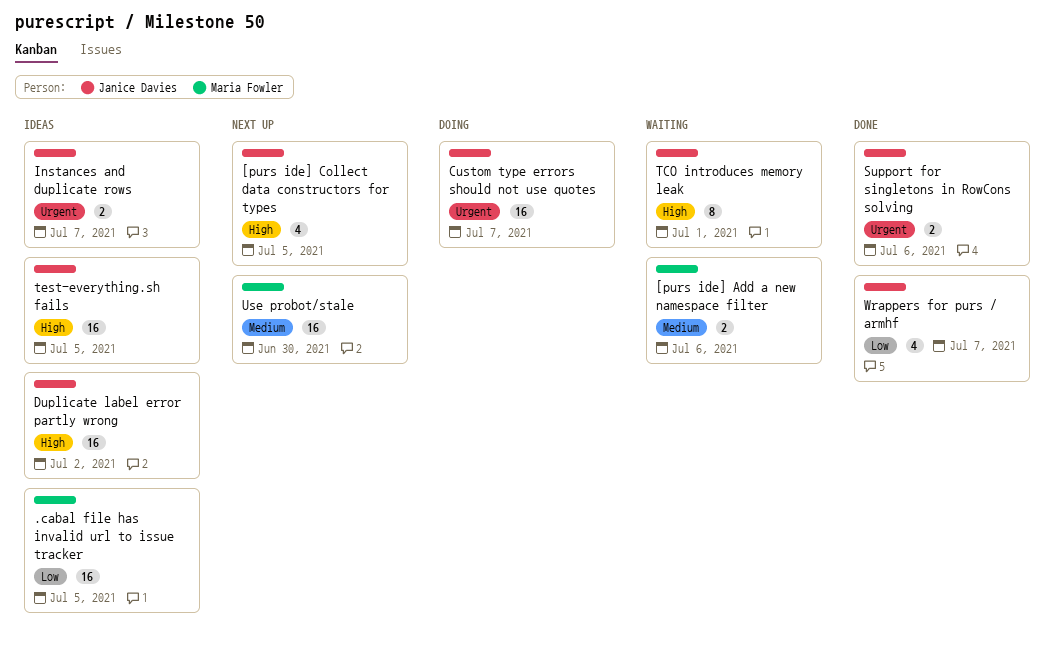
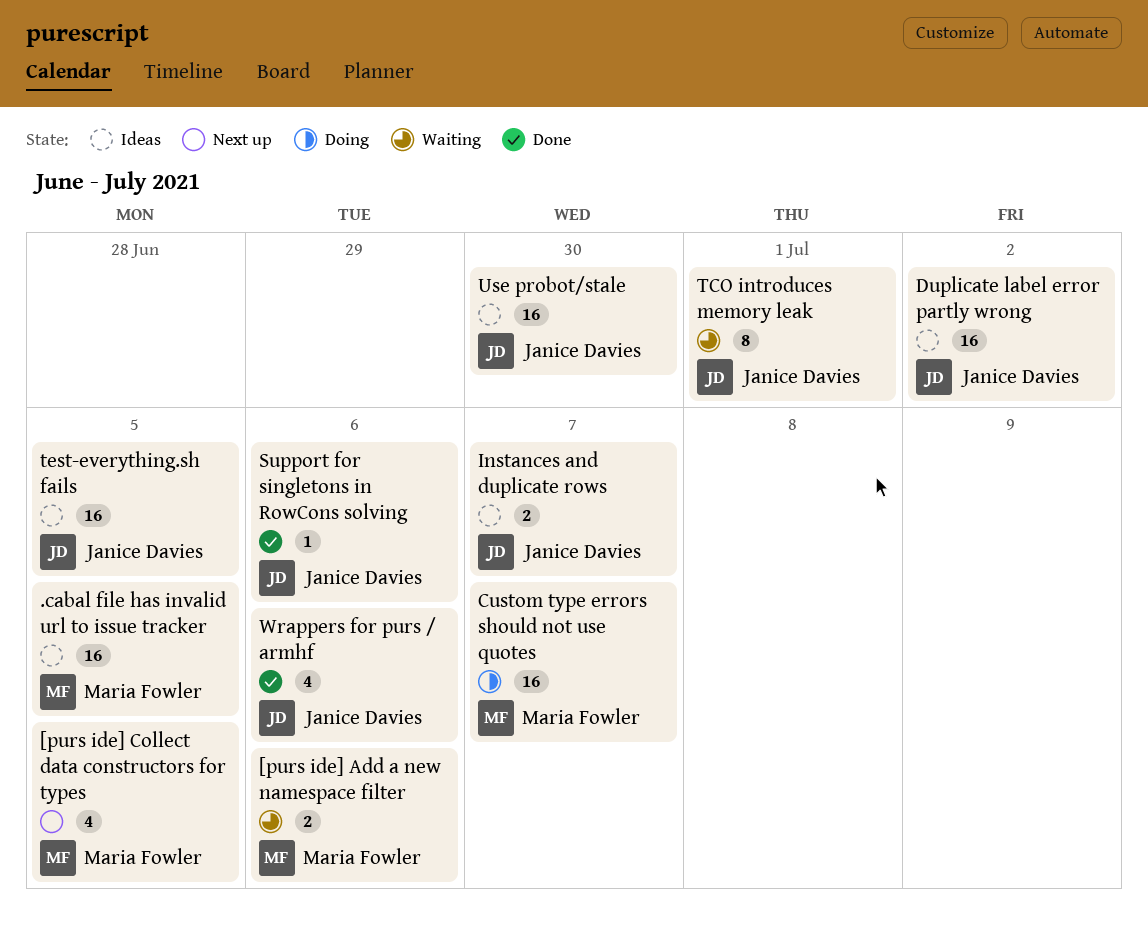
[purs ide] Collect data constructors for types, owner: Janice Davies -> Maria Fowler
Custom type errors should not use quotes, owner: Janice Davies -> Maria Fowler
Support for singletons in RowCons solving, estimate: 2 -> 1
Use probot/stale, status: Next up -> Ideas
Use probot/stale, owner: Maria Fowler -> Janice Davies
Wrappers for purs / armhf, due: Jul 7 -> Jul 6

